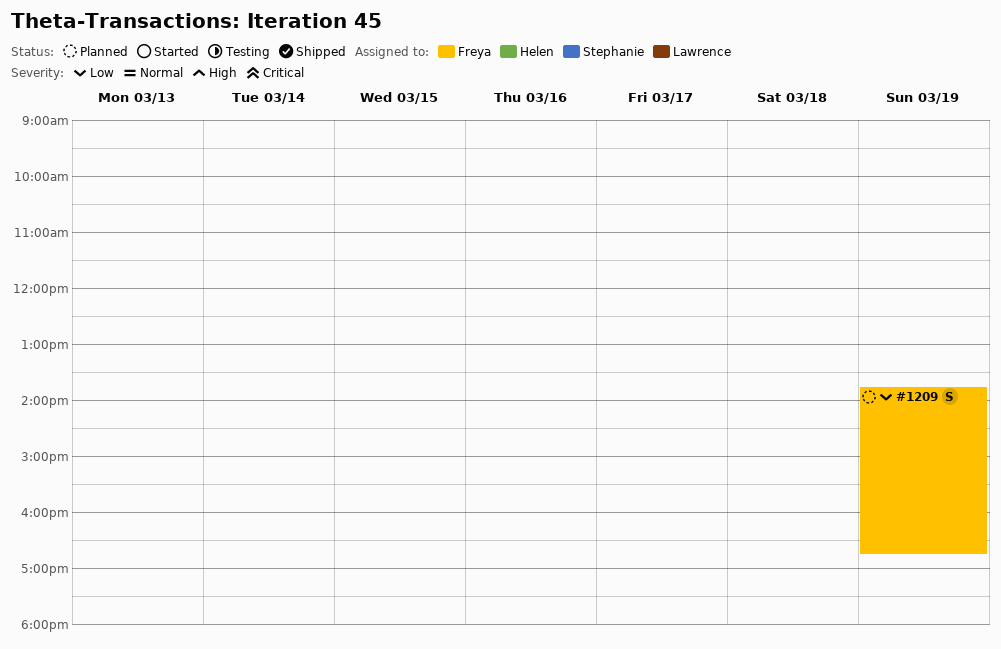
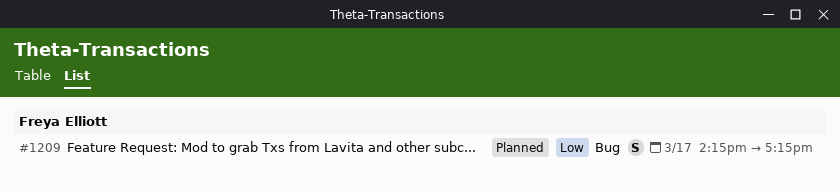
#1209, day: Mar 19 -> Mar 17
#1209, begins: 13:45 -> 14:15
#1209, ends: 16:45 -> 17:15

